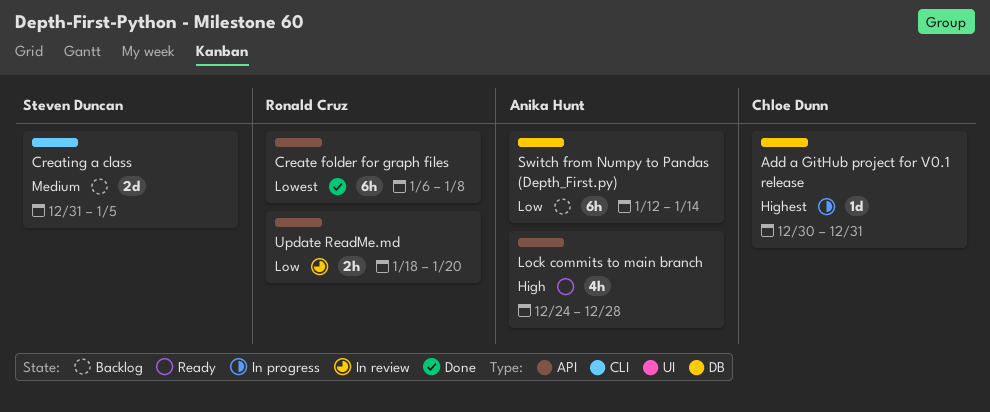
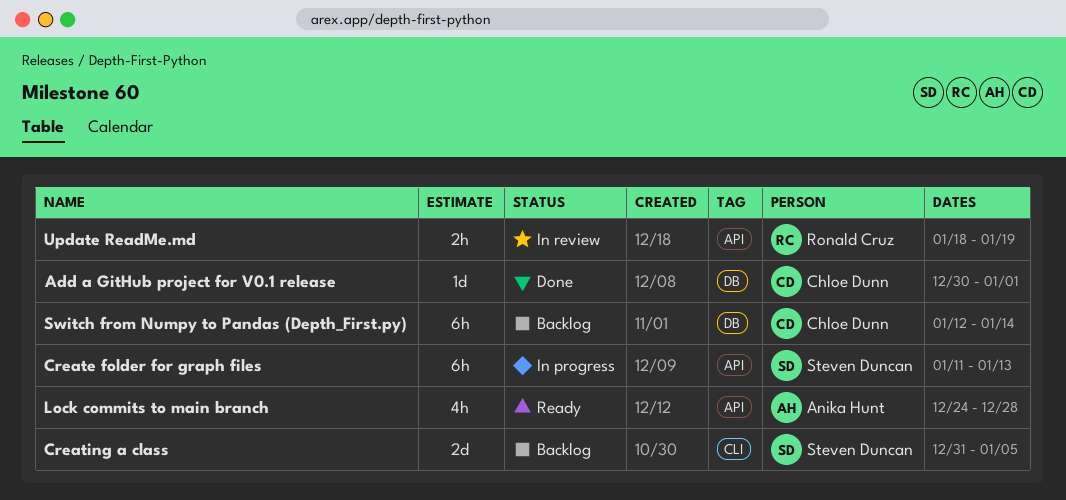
Add a GitHub project for V0.1 release, status: In progress -> Done
Add a GitHub project for V0.1 release, due: Dec 31 -> Jan 1
Create folder for graph files, status: Done -> In progress
Create folder for graph files, owner: Ronald Cruz -> Steven Duncan
Create folder for graph files, start: Jan 6 -> Jan 11
Create folder for graph files, due: Jan 8 -> Jan 13
Switch from Numpy to Pandas (Depth_First.py), owner: Anika Hunt -> Chloe Dunn
Update ReadMe.md, due: Jan 20 -> Jan 19

